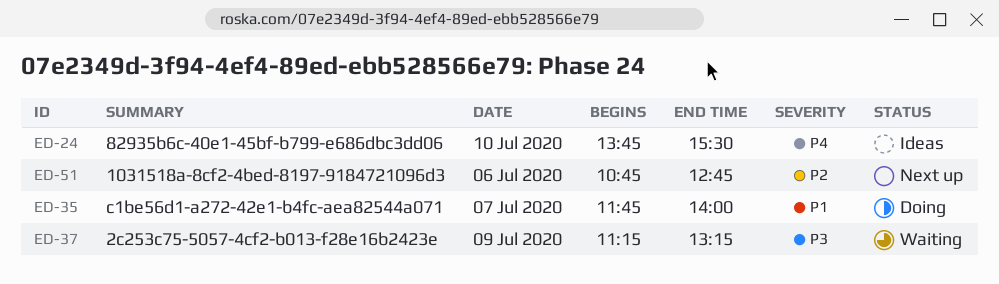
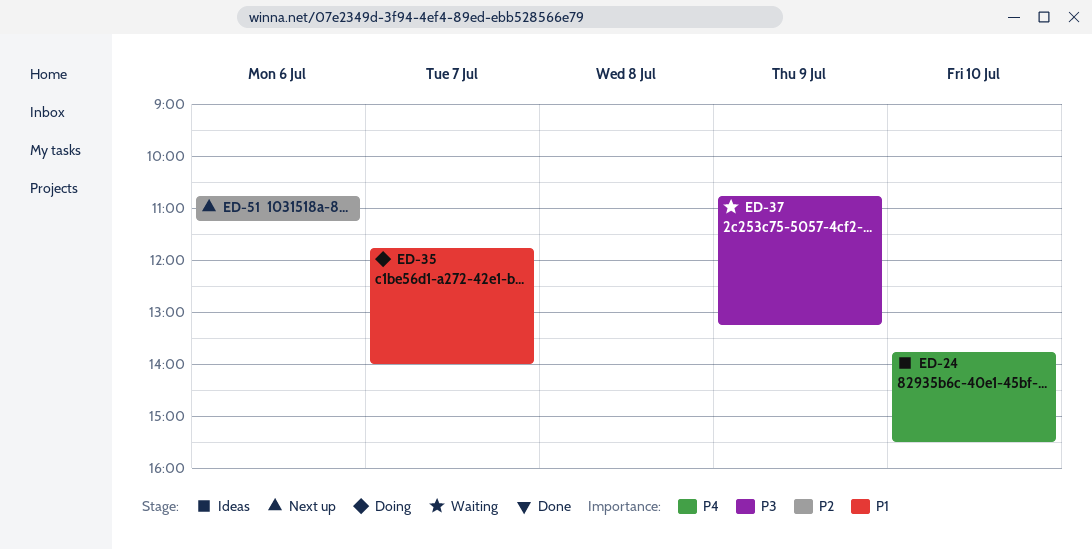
ED-37, begins: 11:15 -> 10:45
ED-51, ends: 12:45 -> 11:15

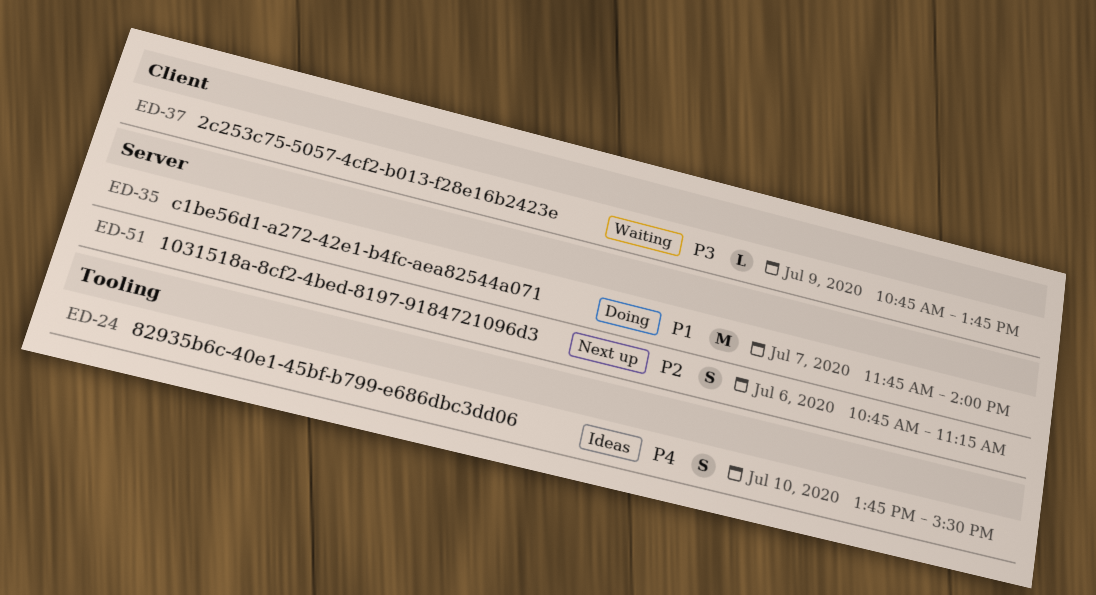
ED-37, ends: 13:15 -> 13:45

